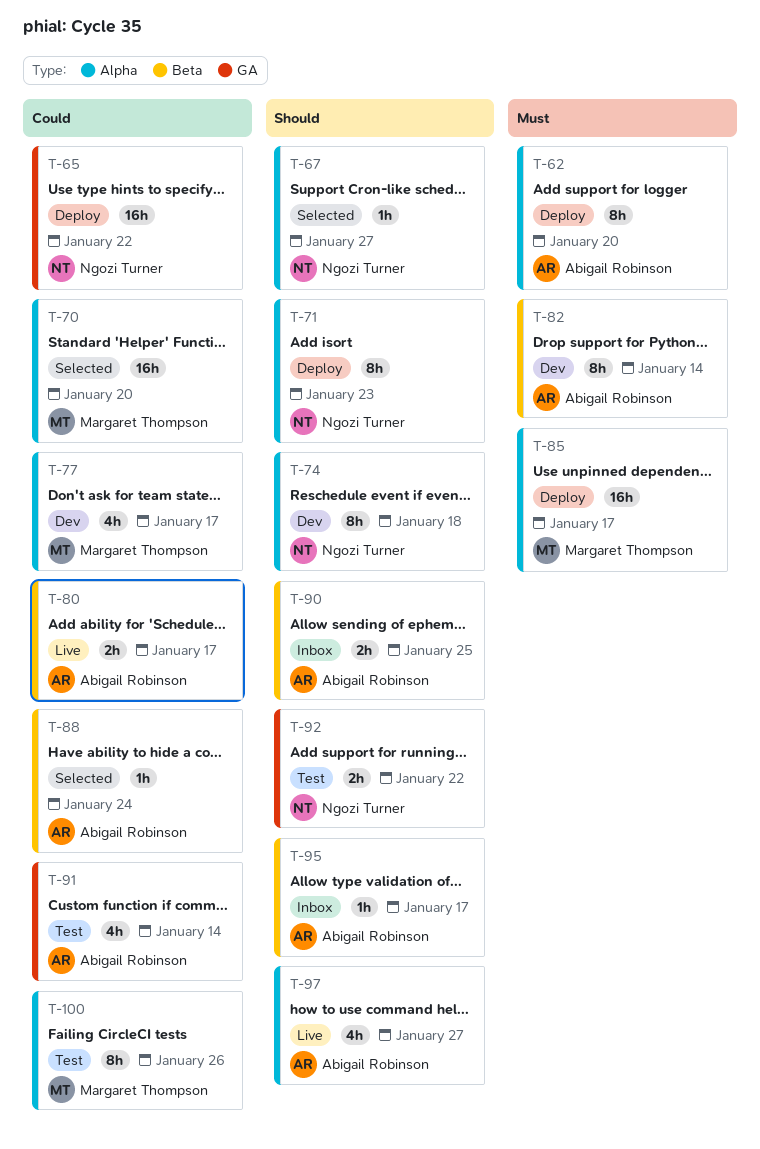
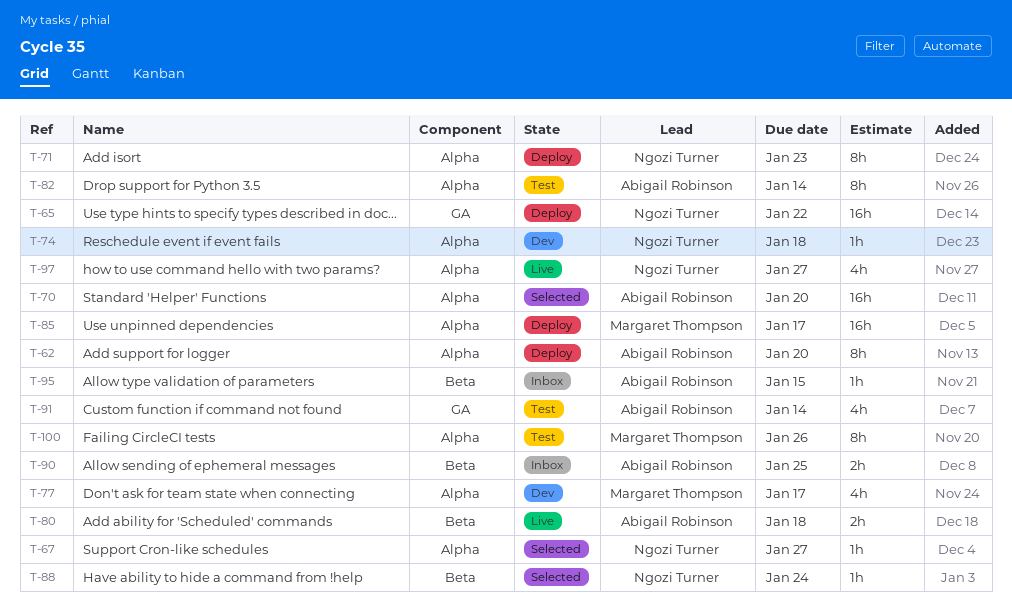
T-70, owner: Margaret Thompson -> Abigail Robinson
T-74, estimate: 8h -> 1h
T-80, due: Jan 17 -> Jan 18
T-82, status: Dev -> Test
T-82, label: Beta -> Alpha
T-88, owner: Abigail Robinson -> Ngozi Turner
T-92: present -> none
T-95, due: Jan 17 -> Jan 15
T-97, owner: Abigail Robinson -> Ngozi Turner

